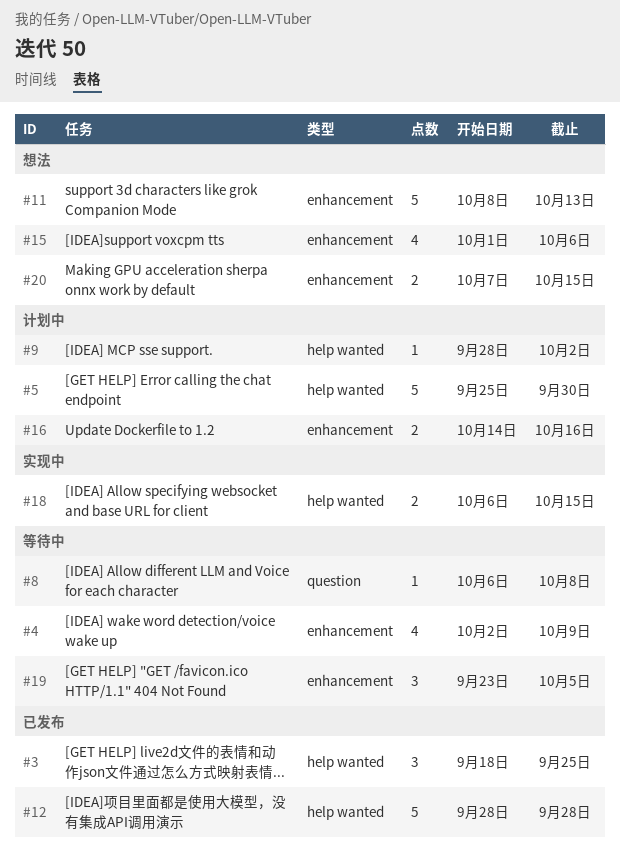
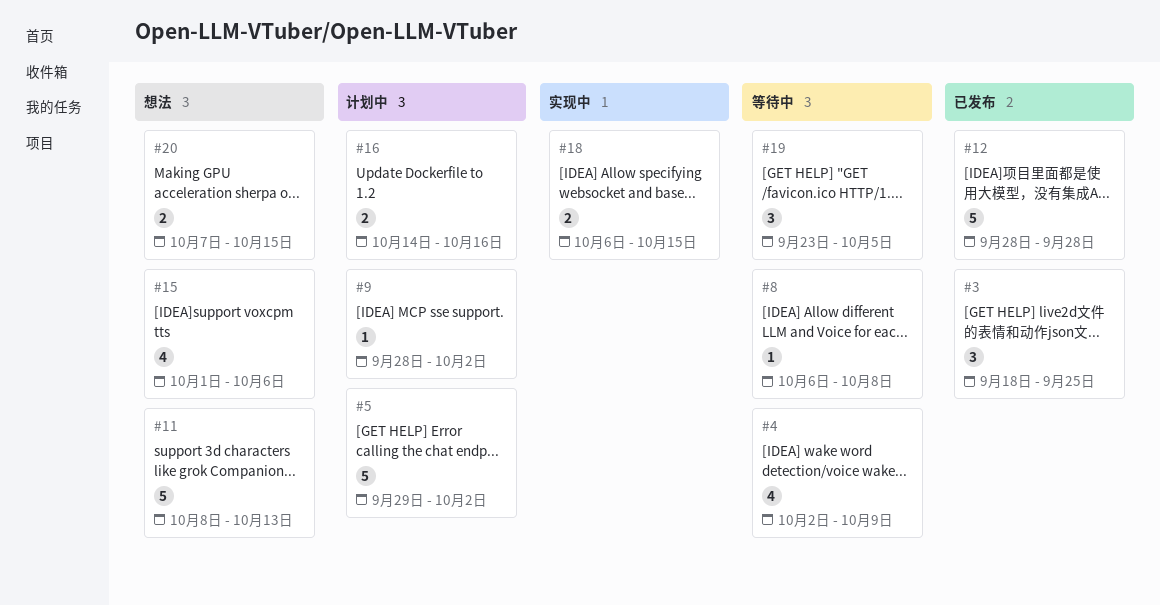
#5, start: Sep 25 -> Sep 29
#5, due: Sep 30 -> Oct 2

